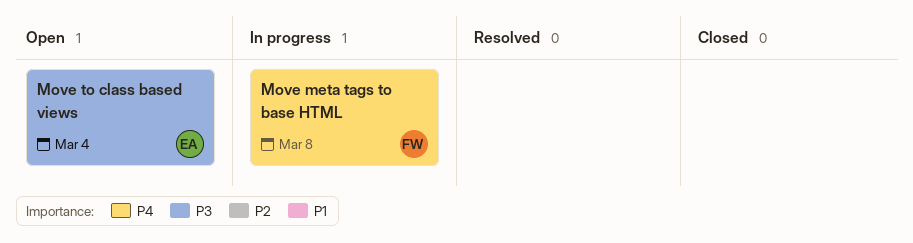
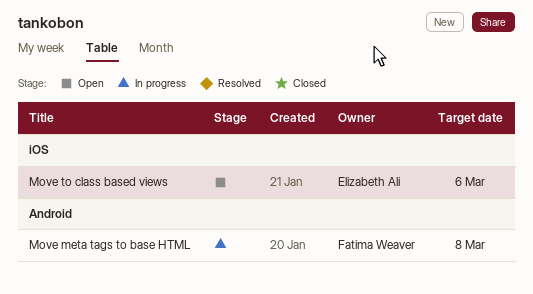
Move to class based views, due: Mar 4 -> Mar 6

